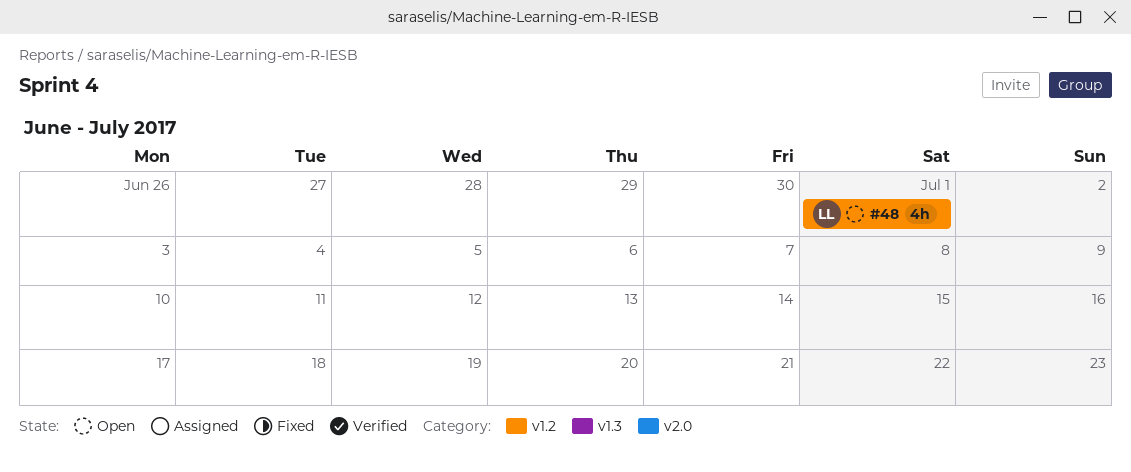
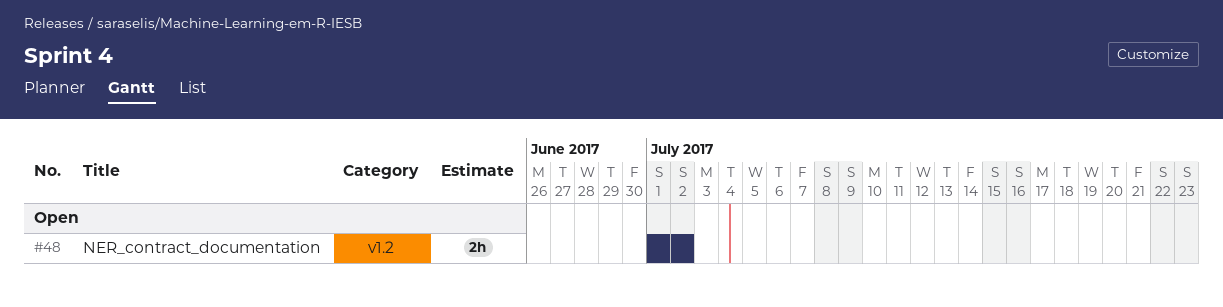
#48, estimate: 4h -> 2h
#48, due: Jul 1 -> Jul 2

